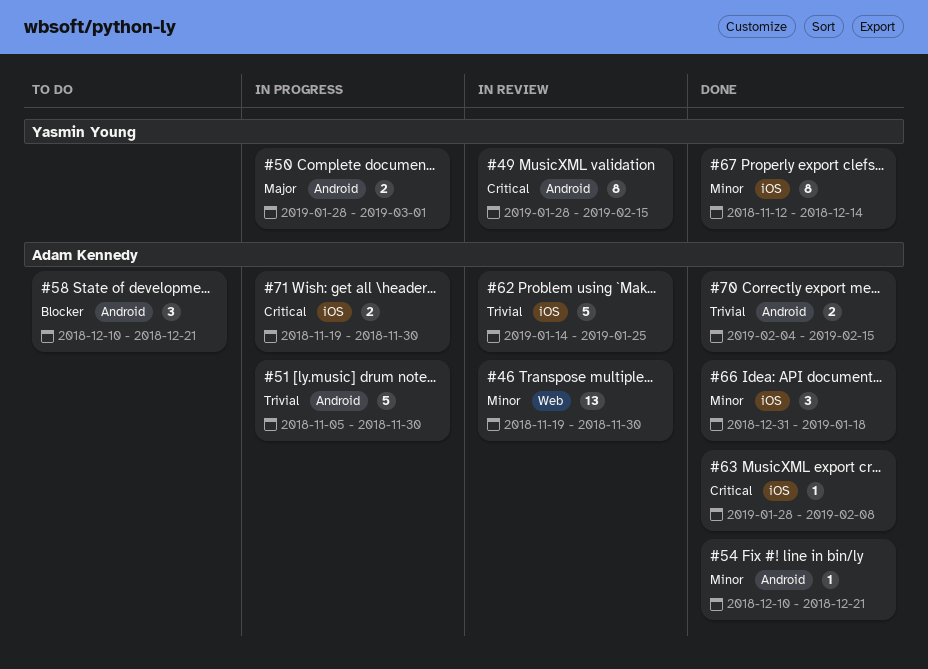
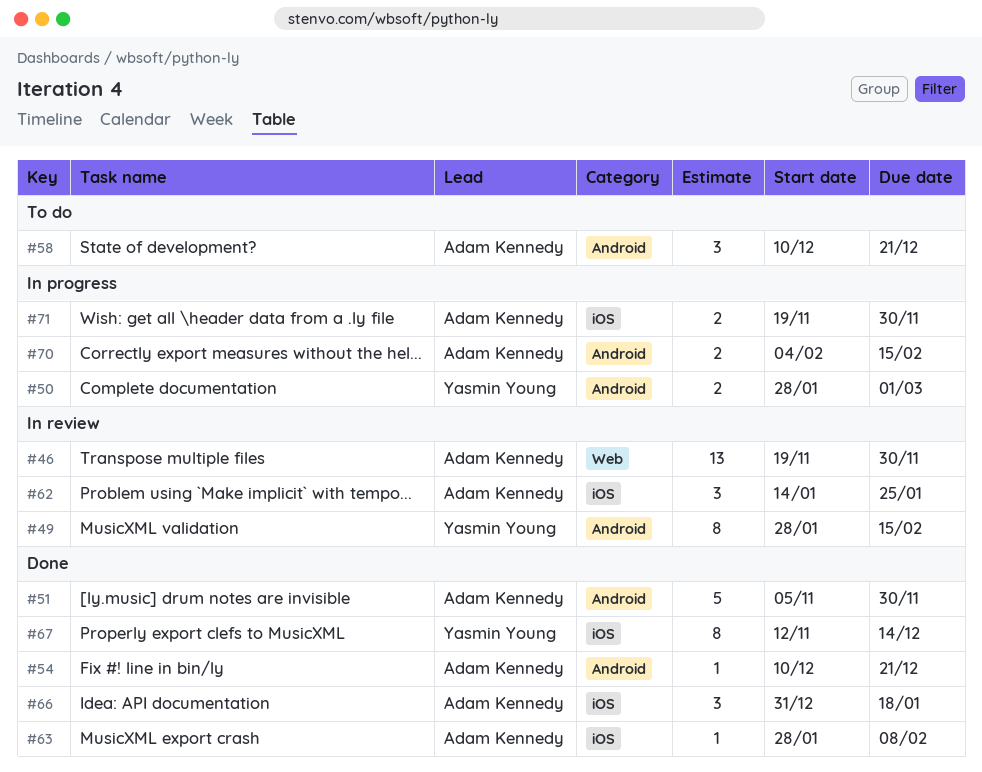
#51, status: In progress -> Done
#62, estimate: 5 -> 3
#70, status: Done -> In progress

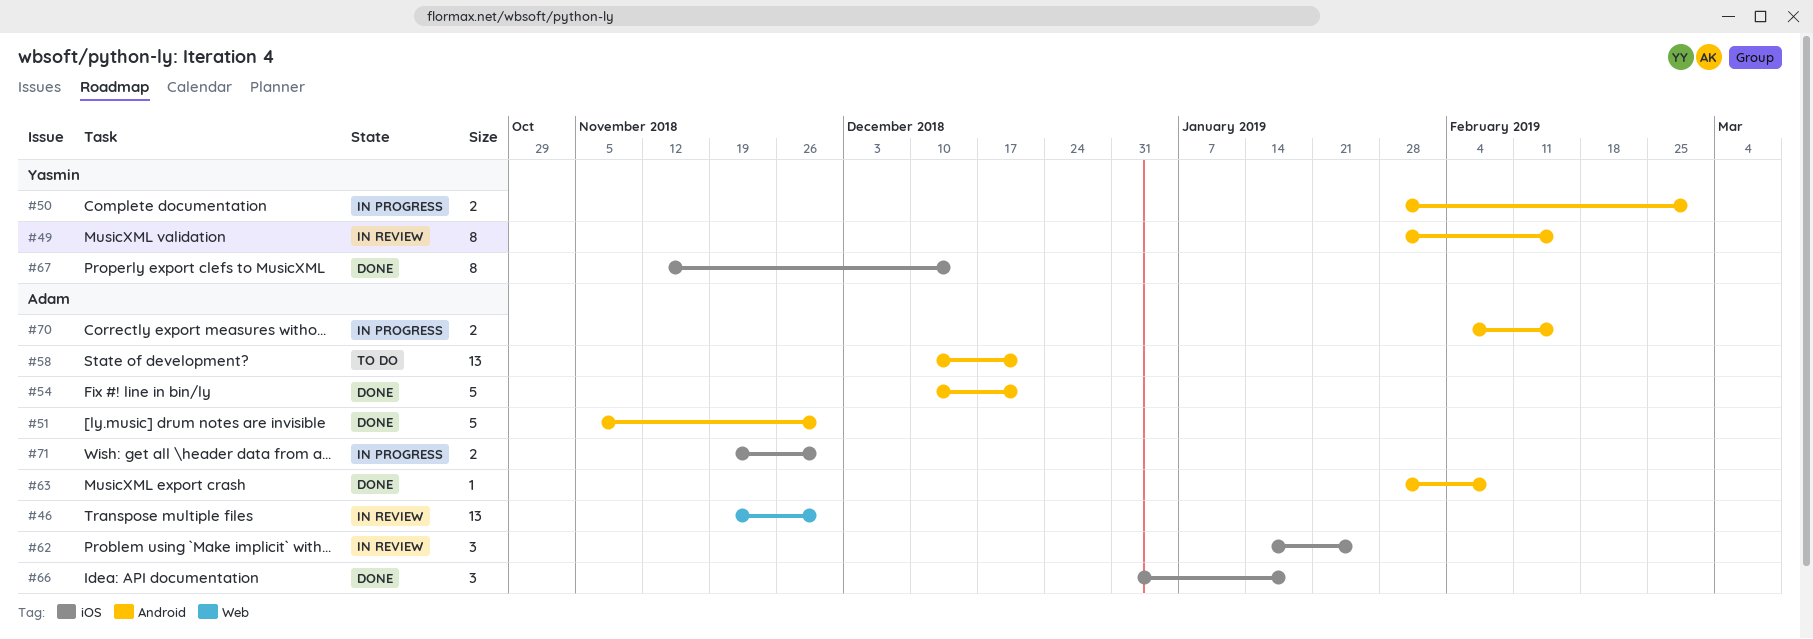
#54, estimate: 1 -> 5
#58, estimate: 3 -> 13
#63, label: iOS -> Android

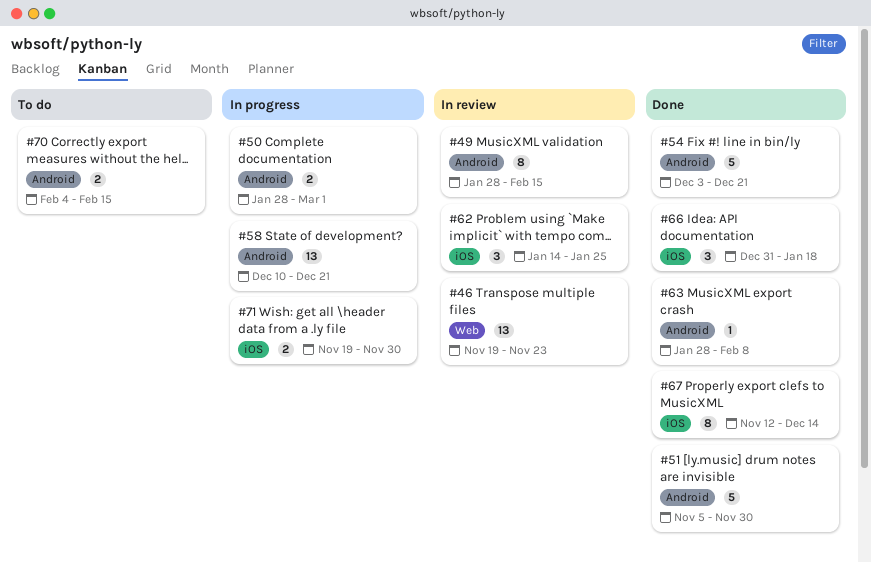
#46, due: Nov 30 -> Nov 23
#54, start: Dec 10 -> Dec 3
#58, status: To do -> In progress
#70, status: In progress -> To do

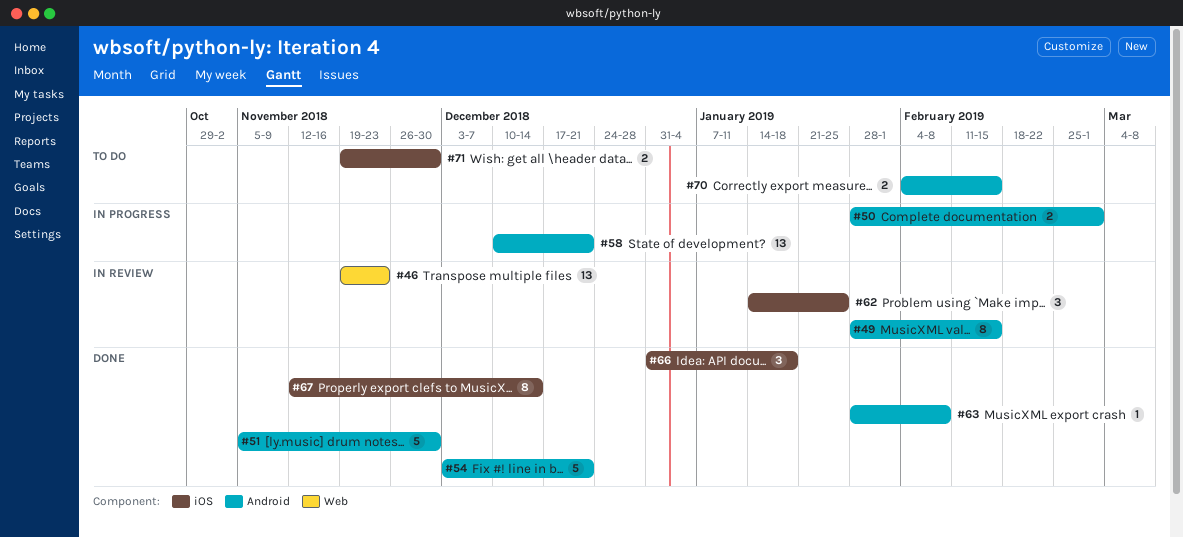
#71, status: In progress -> To do

